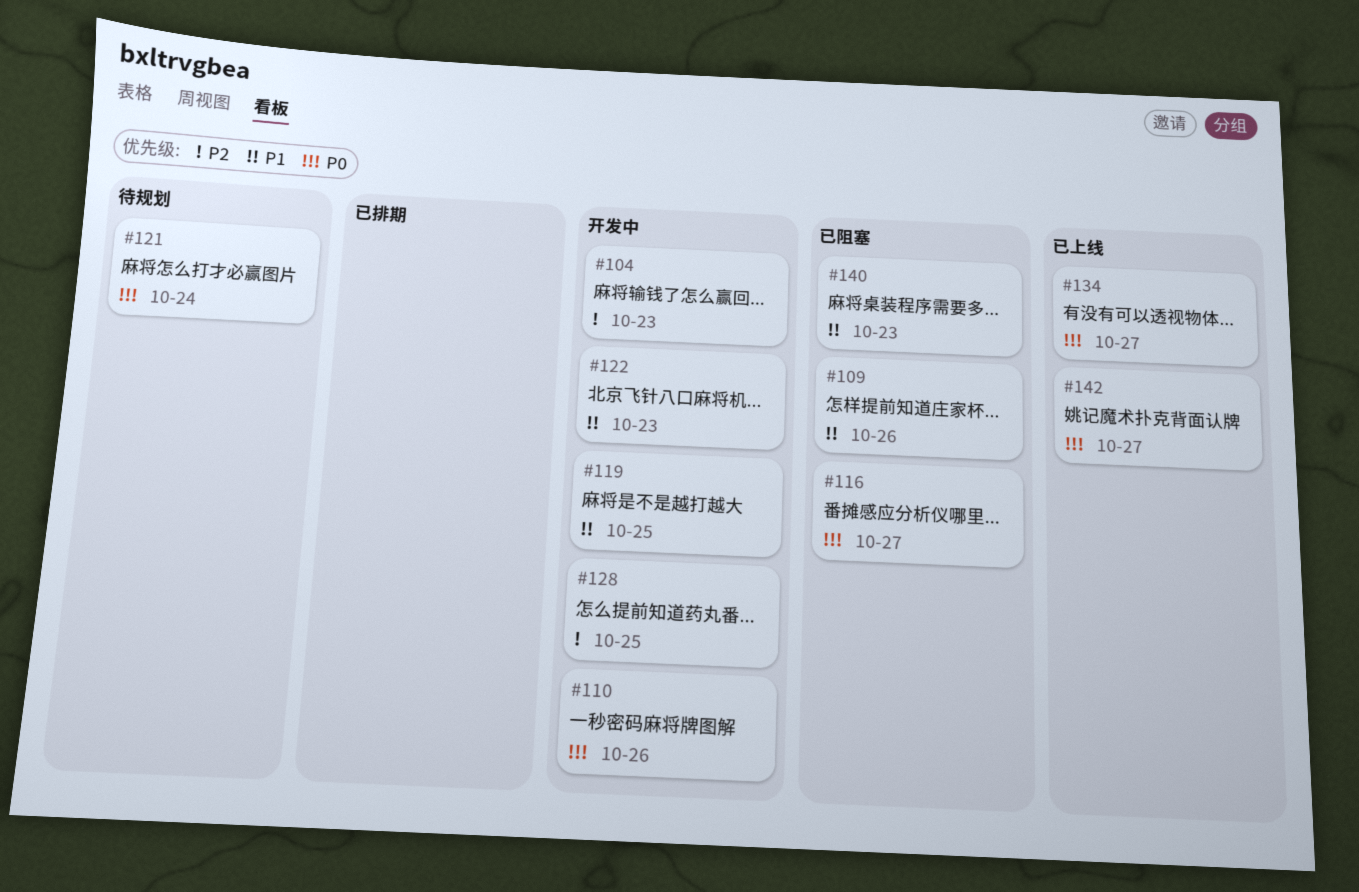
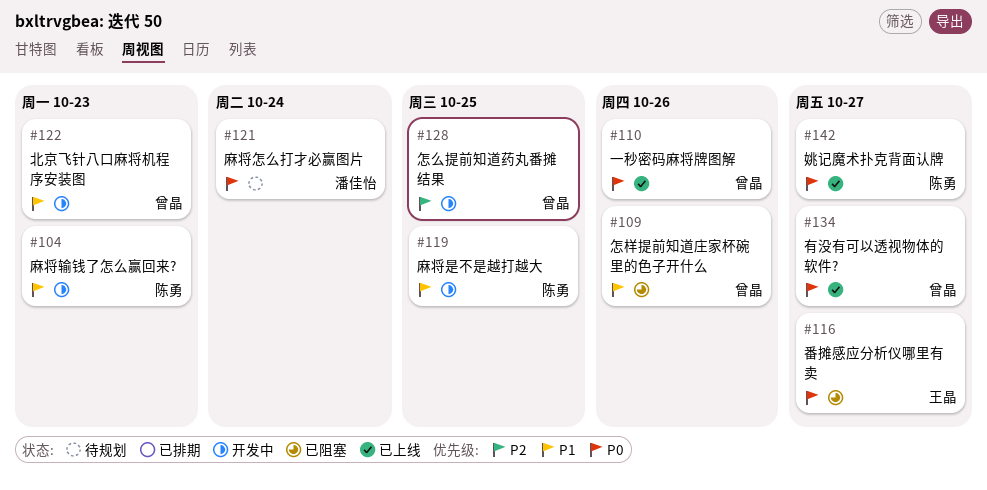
#104, priority: P2 -> P1
#110, status: 开发中 -> 已上线
#140: present -> none

